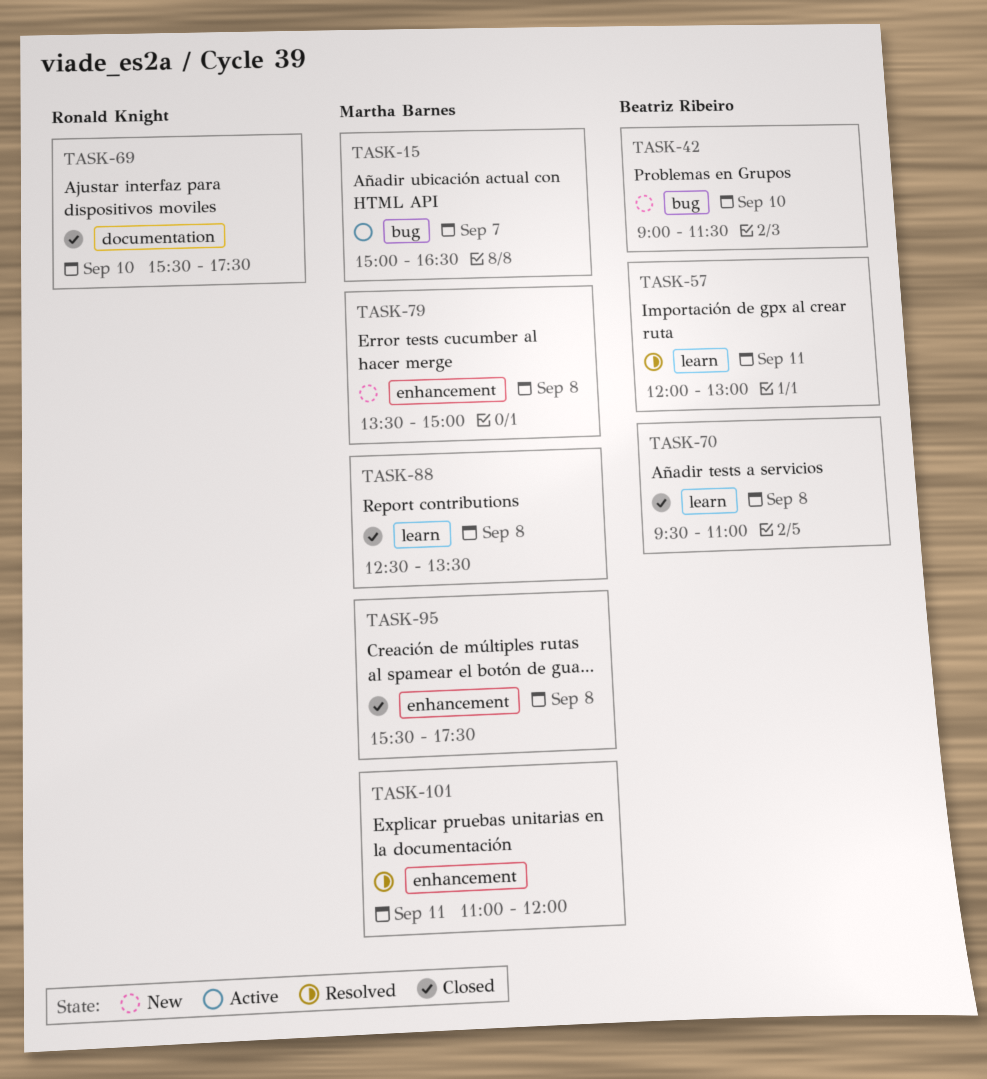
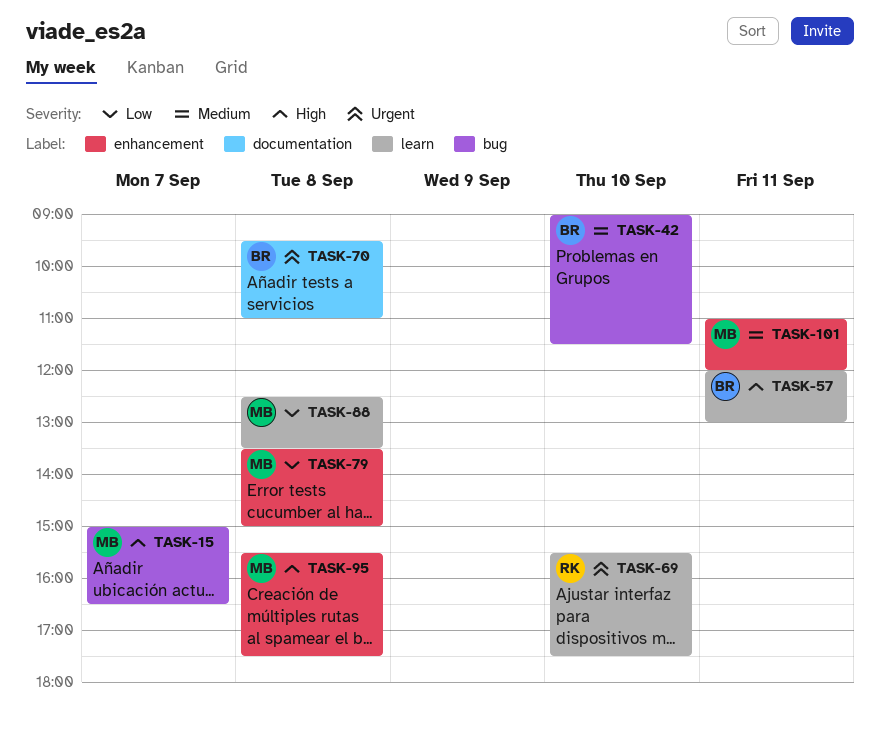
TASK-69, label: documentation -> learn
TASK-70, label: learn -> documentation

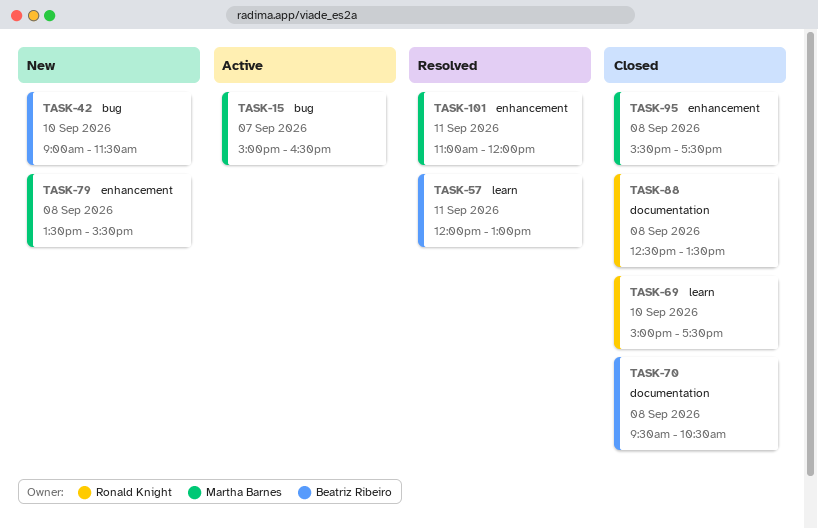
TASK-69, begins: 15:30 -> 15:00
TASK-70, ends: 11:00 -> 10:30
TASK-79, ends: 15:00 -> 15:30
TASK-88, owner: Martha Barnes -> Ronald Knight
TASK-88, label: learn -> documentation

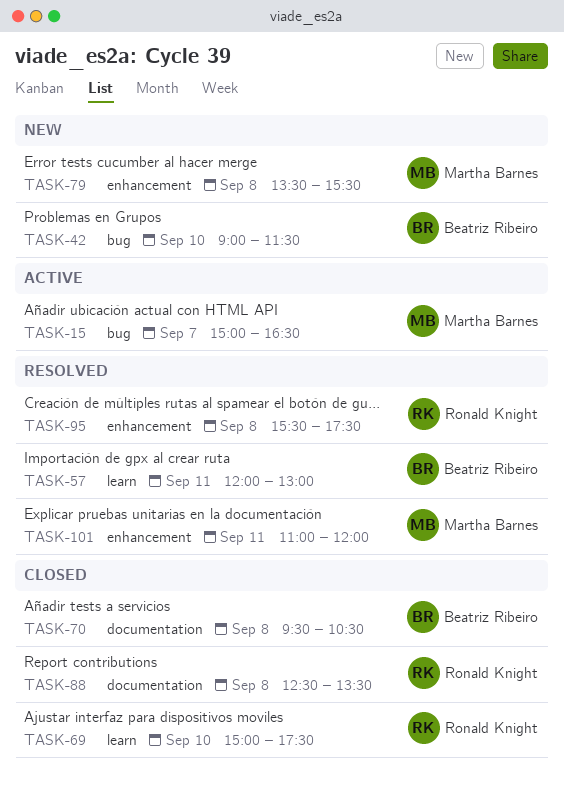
TASK-95, status: Closed -> Resolved
TASK-95, owner: Martha Barnes -> Ronald Knight

